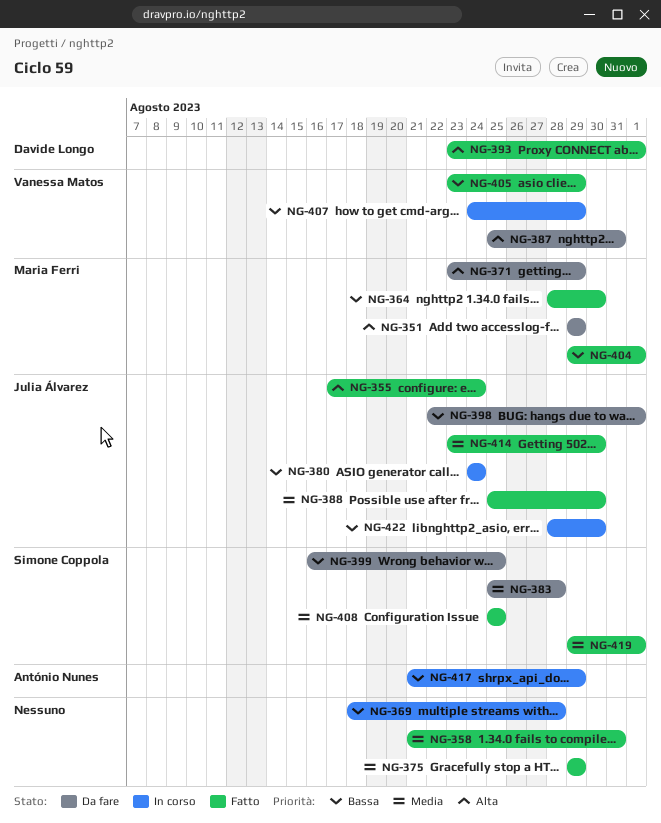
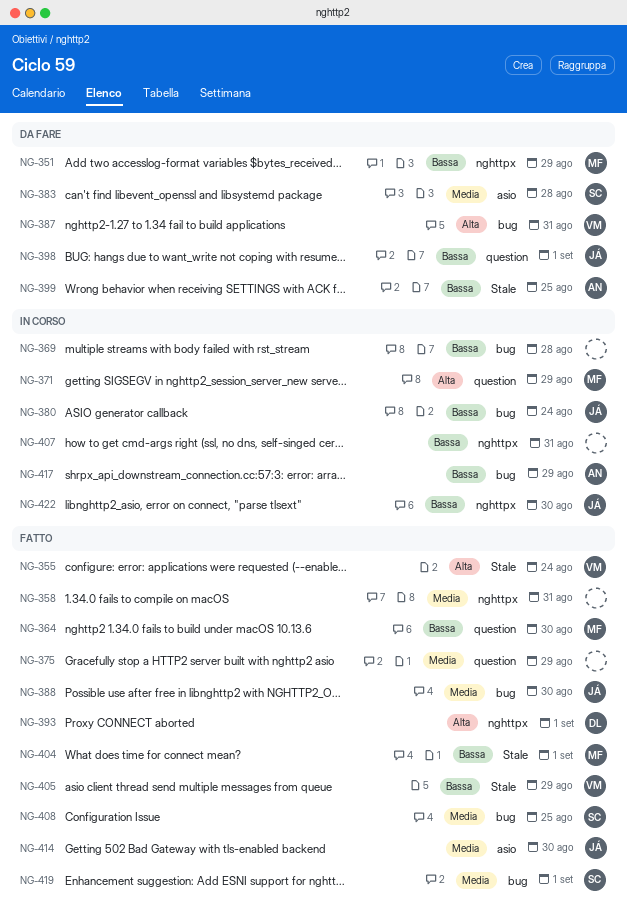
NG-351, priority: Alta -> Bassa
NG-355, owner: Julia Álvarez -> Vanessa Matos
NG-371, status: Da fare -> In corso
NG-399, owner: Simone Coppola -> António Nunes
NG-407, owner: Vanessa Matos -> none
NG-407, due: Aug 29 -> Aug 31

